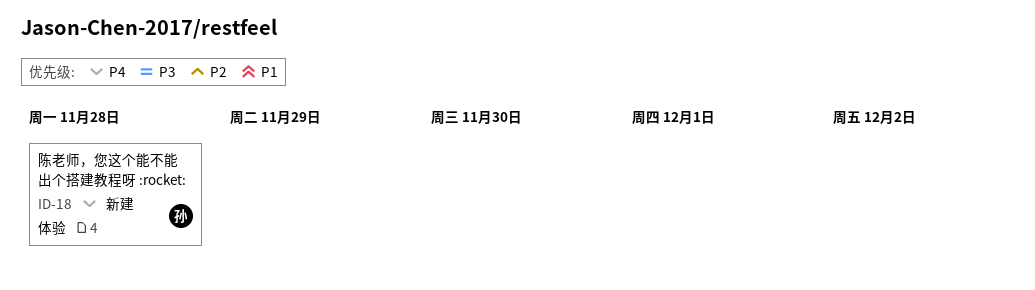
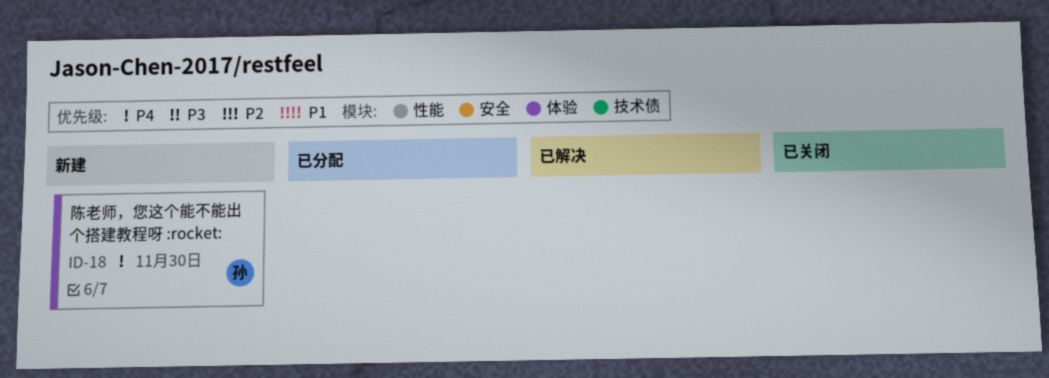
ID-18, due: Nov 28 -> Nov 30

